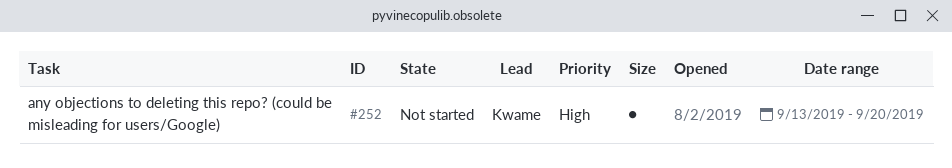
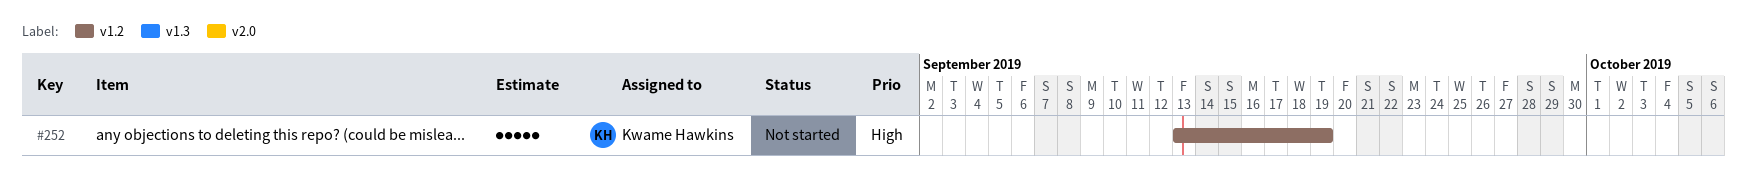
#252, estimate: 1 -> 5
#252, due: Sep 20 -> Sep 19

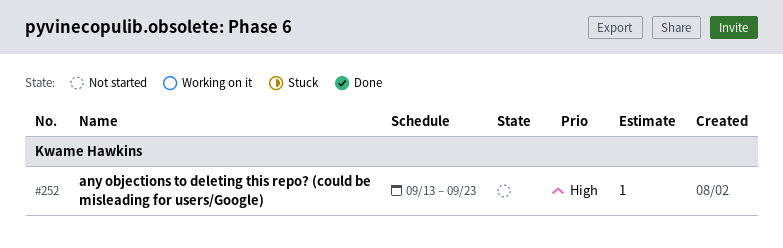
#252, estimate: 5 -> 1
#252, due: Sep 19 -> Sep 23

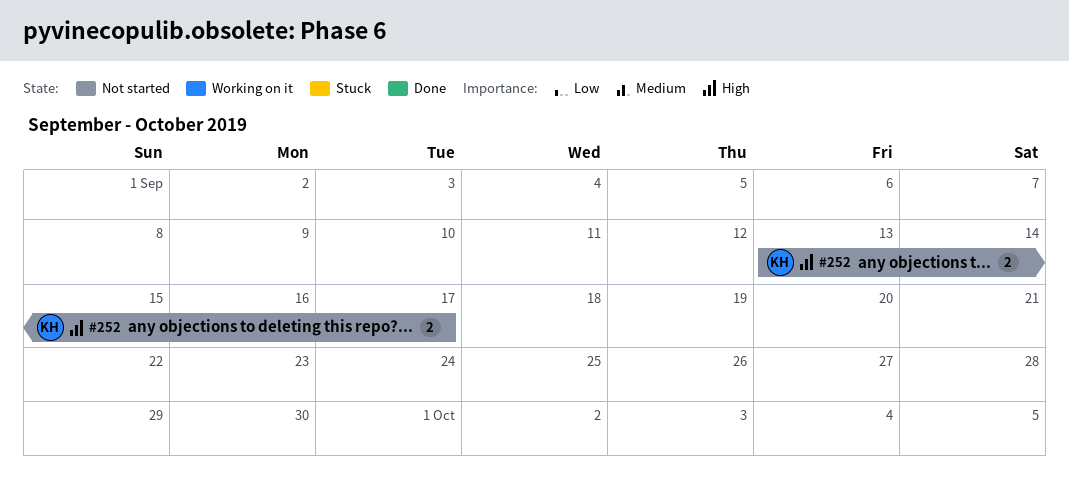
#252, estimate: 1 -> 2
#252, due: Sep 23 -> Sep 17

